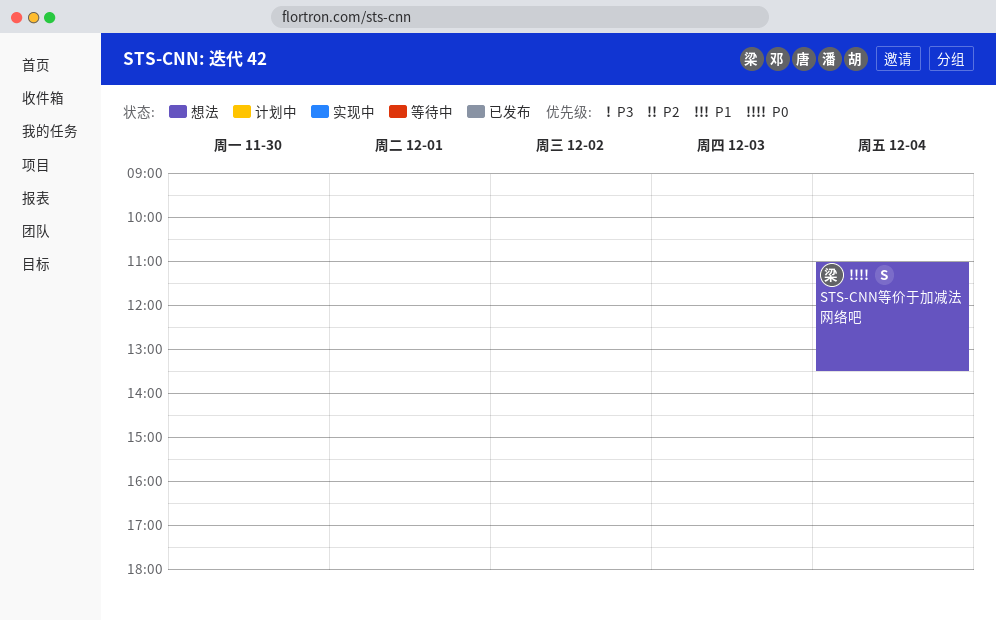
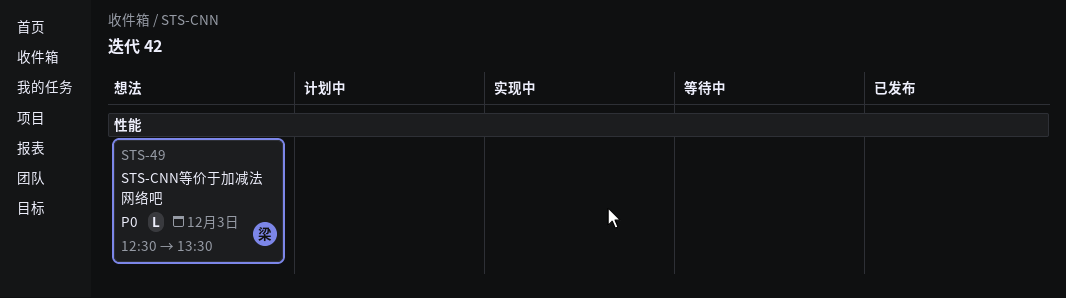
STS-CNN等价于加减法网络吧, estimate: S -> L
STS-CNN等价于加减法网络吧, day: Dec 4 -> Dec 3
STS-CNN等价于加减法网络吧, begins: 11:00 -> 12:30

